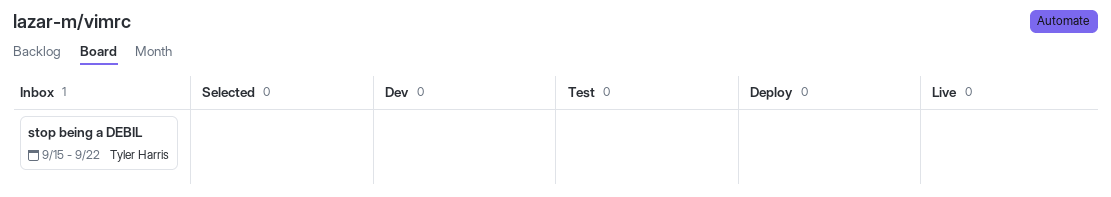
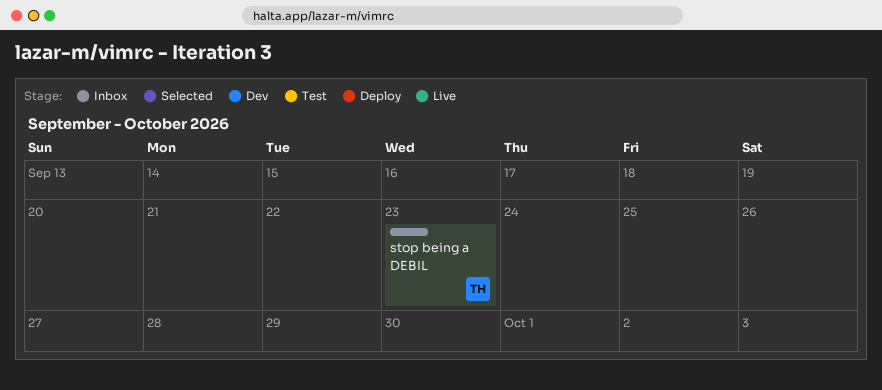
stop being a DEBIL, due: Sep 22 -> Sep 23

